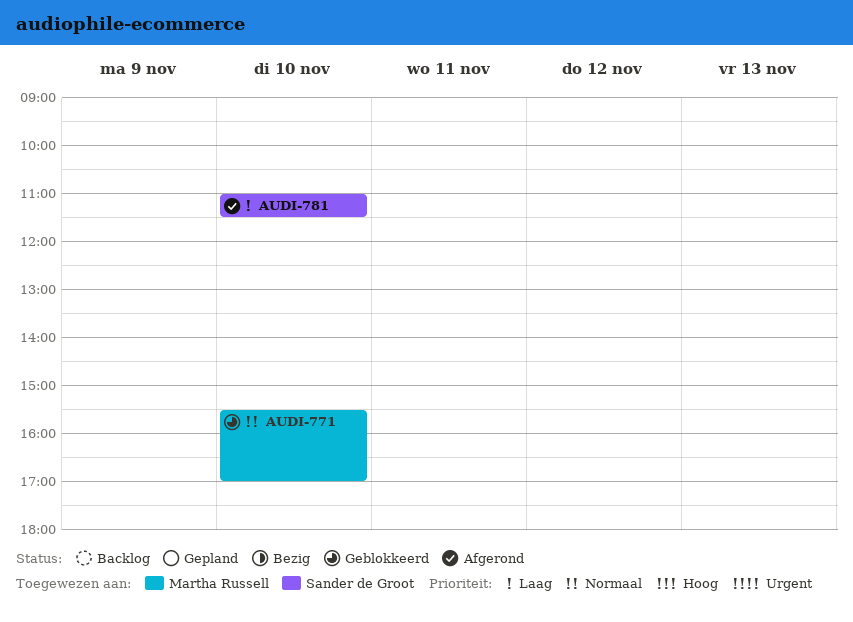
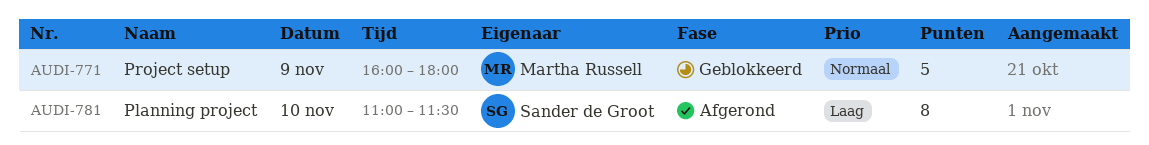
AUDI-771, day: Nov 10 -> Nov 9
AUDI-771, begins: 15:30 -> 16:00
AUDI-771, ends: 17:00 -> 18:00

